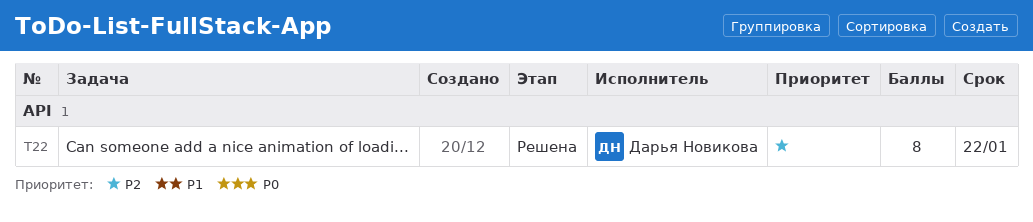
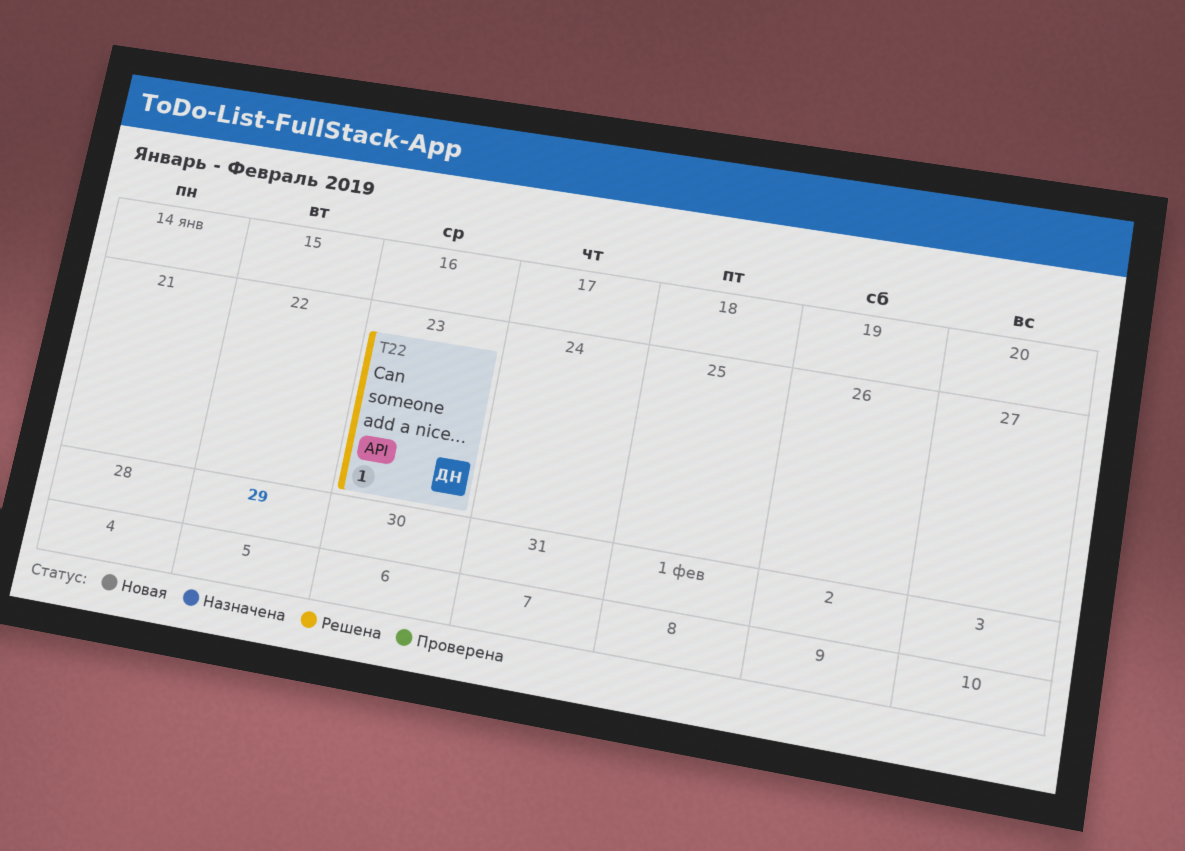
T22, estimate: 8 -> 1
T22, due: Jan 22 -> Jan 23

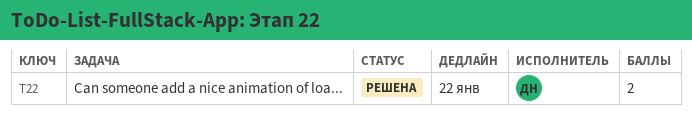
T22, estimate: 1 -> 2
T22, due: Jan 23 -> Jan 22

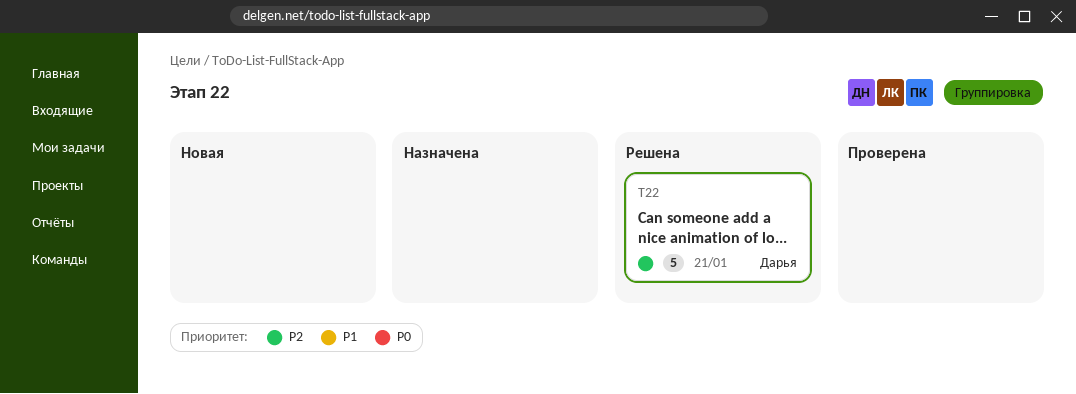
T22, estimate: 2 -> 5
T22, due: Jan 22 -> Jan 21

